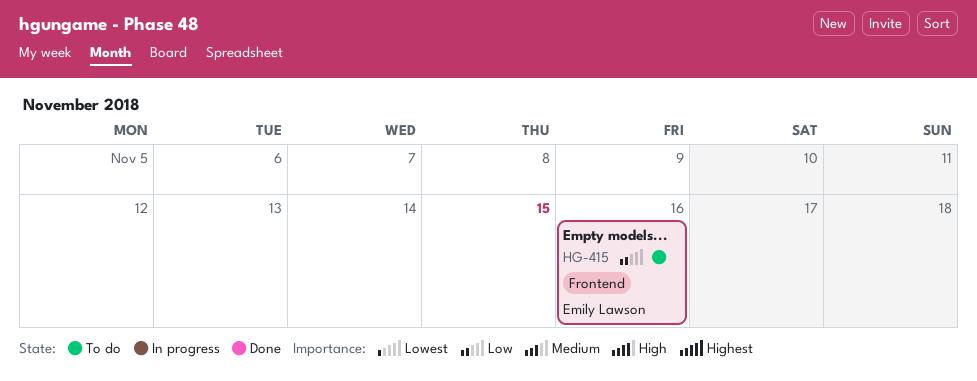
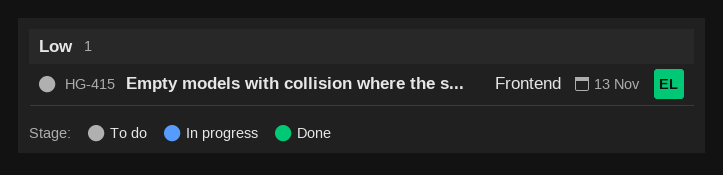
HG-415, due: Nov 16 -> Nov 13

